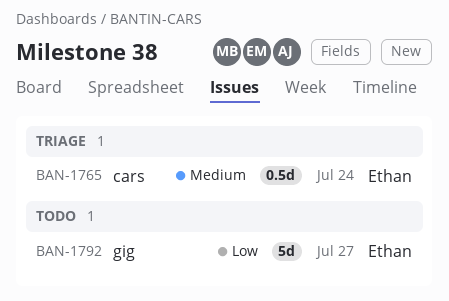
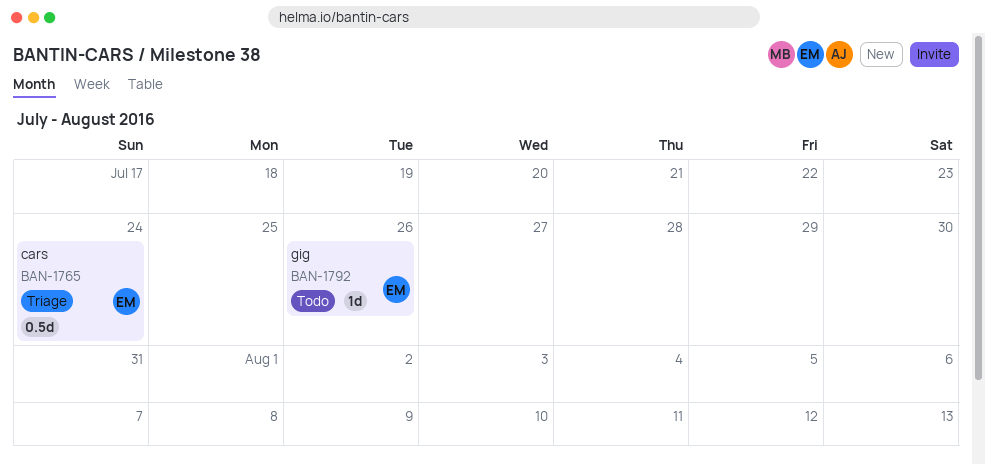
BAN-1792, estimate: 5d -> 1d
BAN-1792, due: Jul 27 -> Jul 26

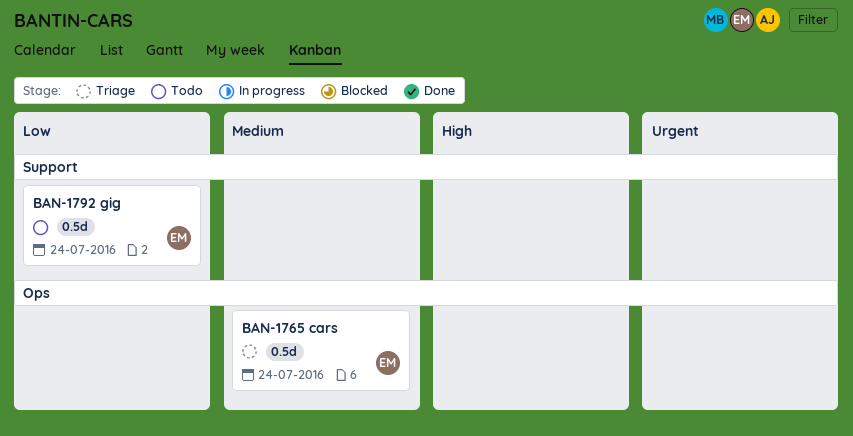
BAN-1792, estimate: 1d -> 0.5d
BAN-1792, due: Jul 26 -> Jul 24

